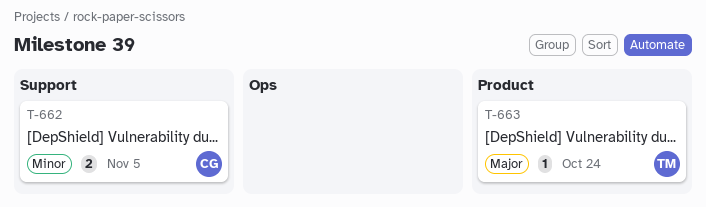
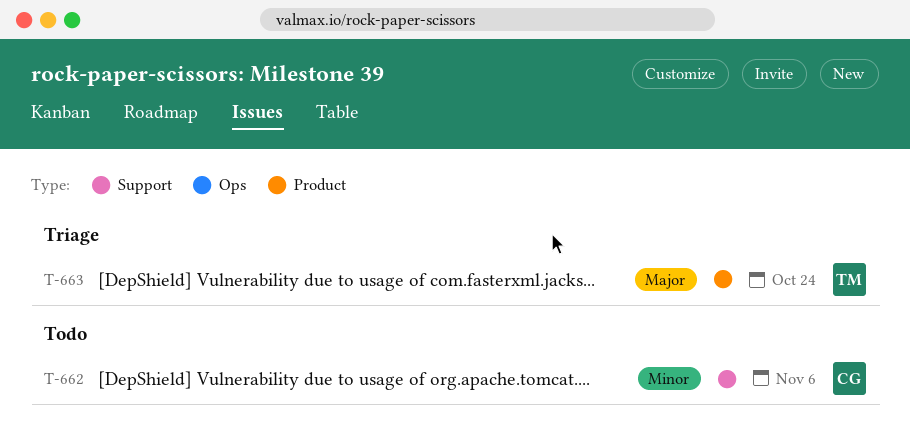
T-662, due: Nov 5 -> Nov 6

